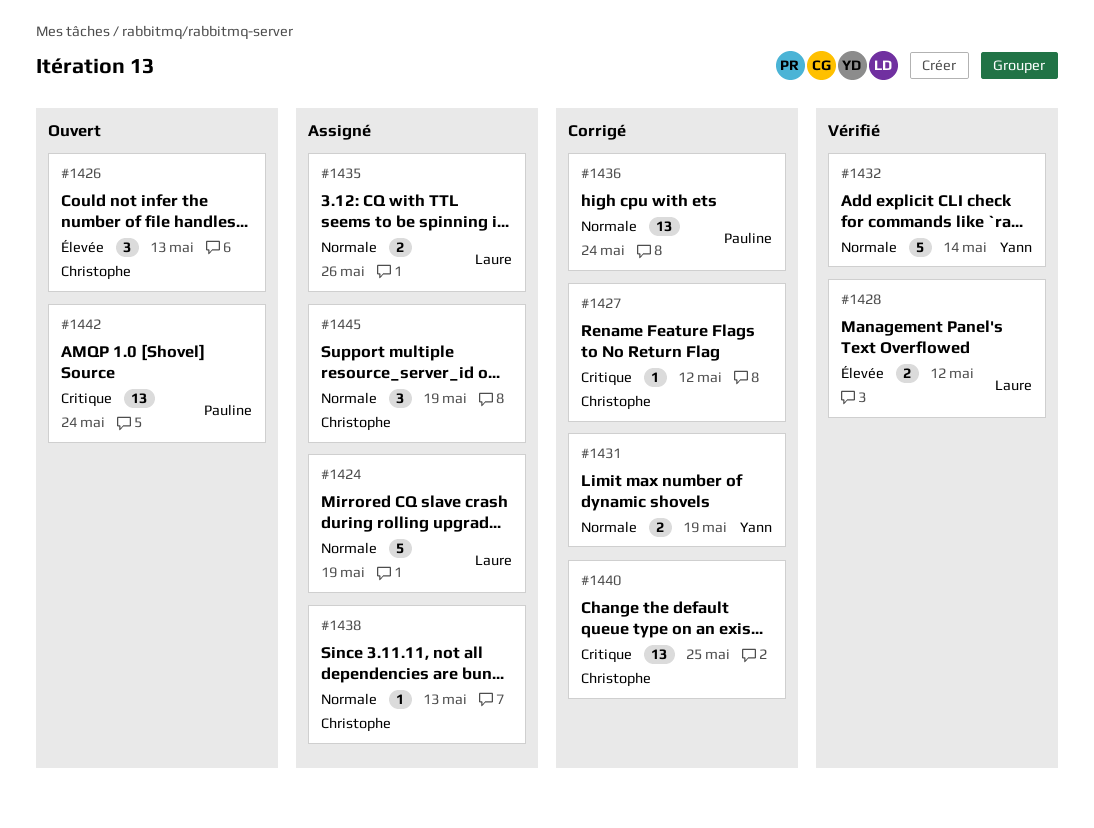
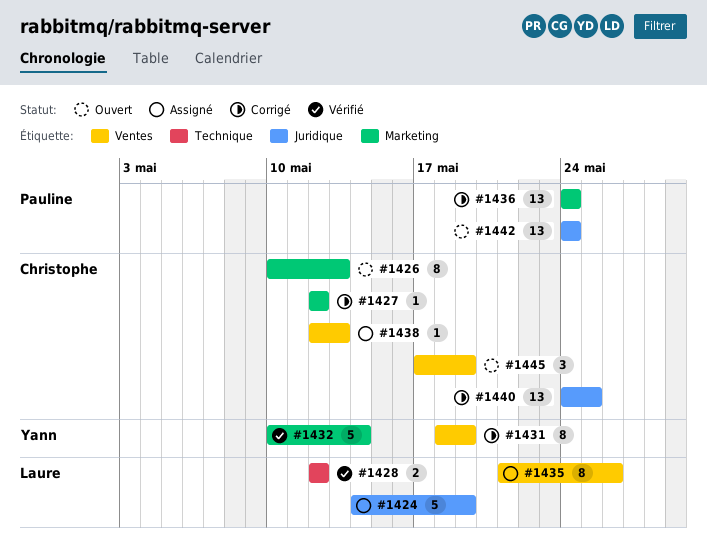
#1426, estimate: 3 -> 8
#1431, estimate: 2 -> 8
#1435, estimate: 2 -> 8
#1445, status: Assigné -> Ouvert

